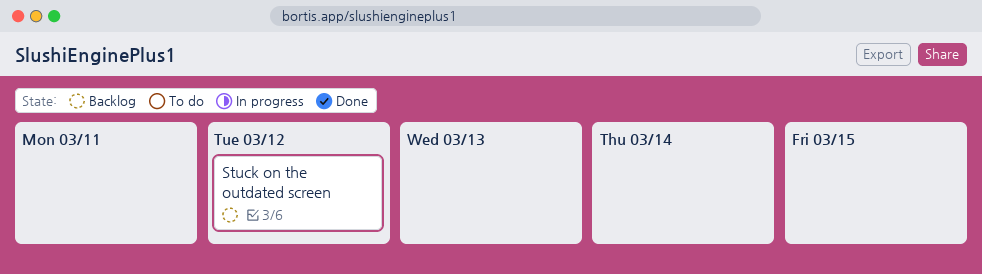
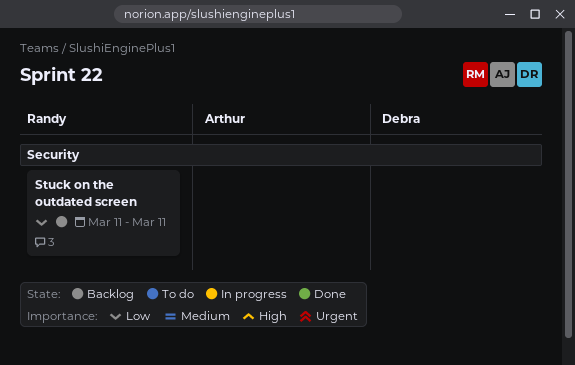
Stuck on the outdated screen, due: Mar 12 -> Mar 11

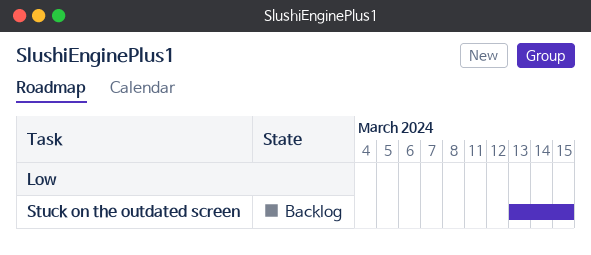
Stuck on the outdated screen, start: Mar 11 -> Mar 13
Stuck on the outdated screen, due: Mar 11 -> Mar 15

